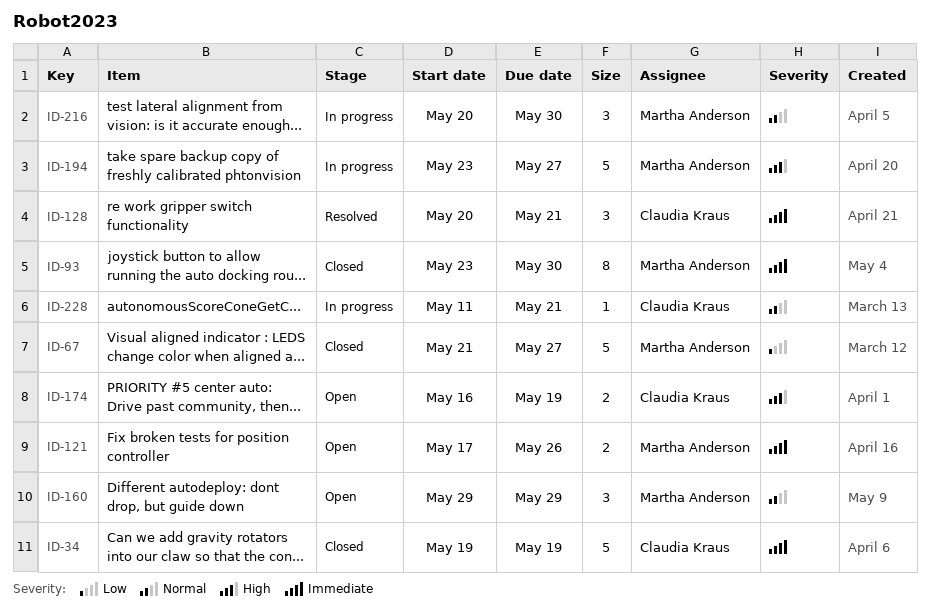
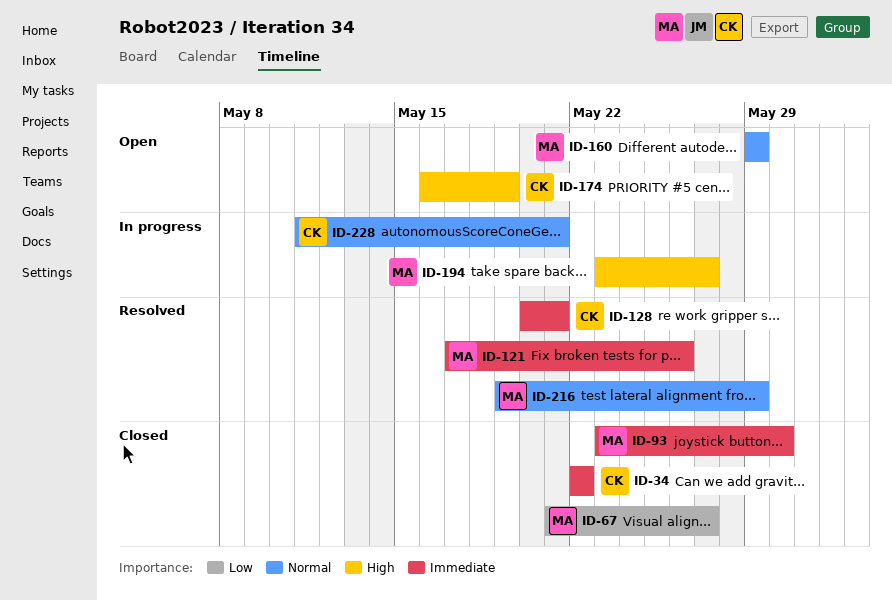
ID-34, start: May 19 -> May 22
ID-34, due: May 19 -> May 22
ID-121, status: Open -> Resolved
ID-216, status: In progress -> Resolved
ID-216, start: May 20 -> May 19
ID-216, due: May 30 -> May 29

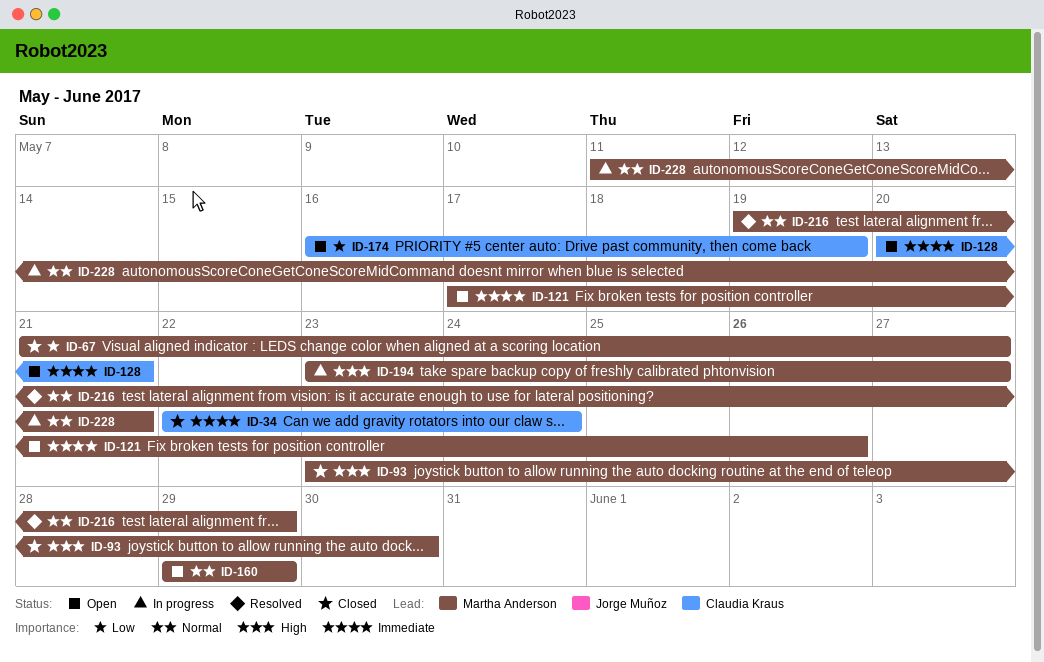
ID-34, due: May 22 -> May 24
ID-93, priority: Immediate -> High
ID-121, status: Resolved -> Open
ID-128, status: Resolved -> Open
ID-174, priority: High -> Low
ID-228, owner: Claudia Kraus -> Martha Anderson

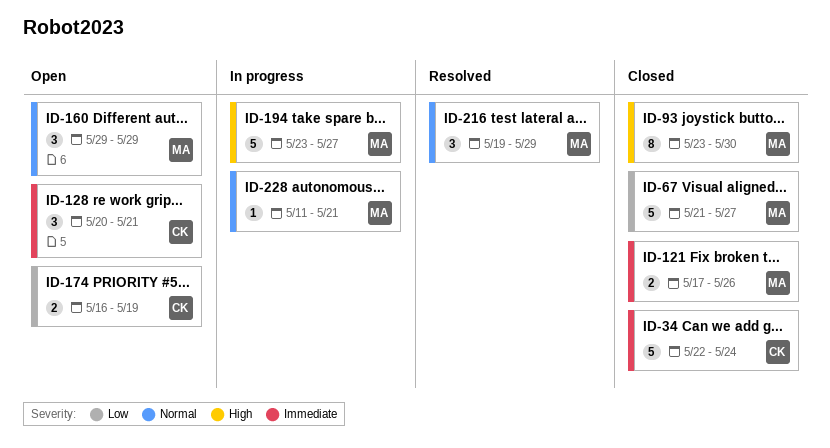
ID-121, status: Open -> Closed

